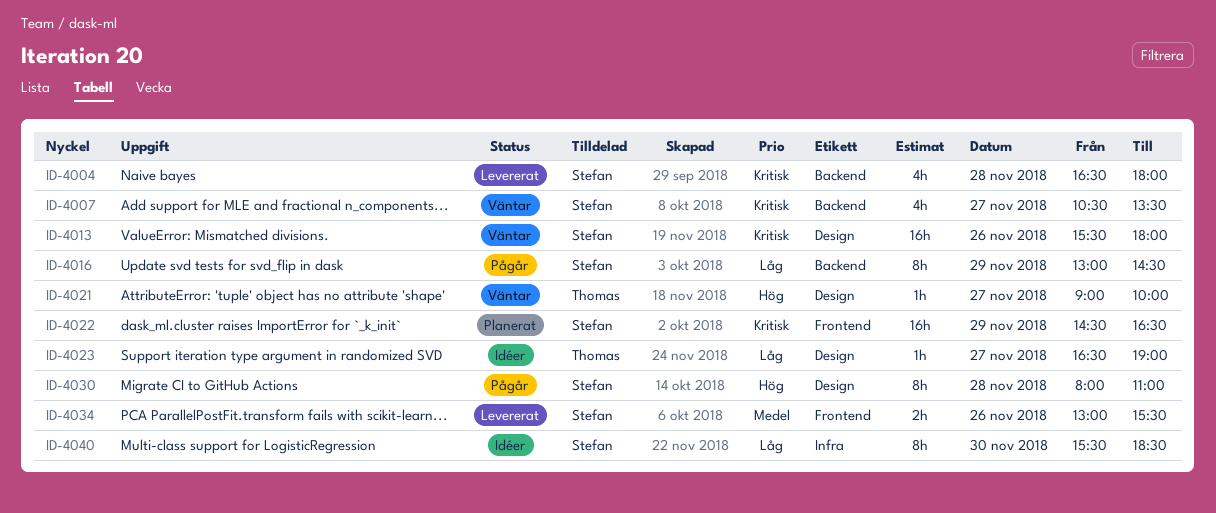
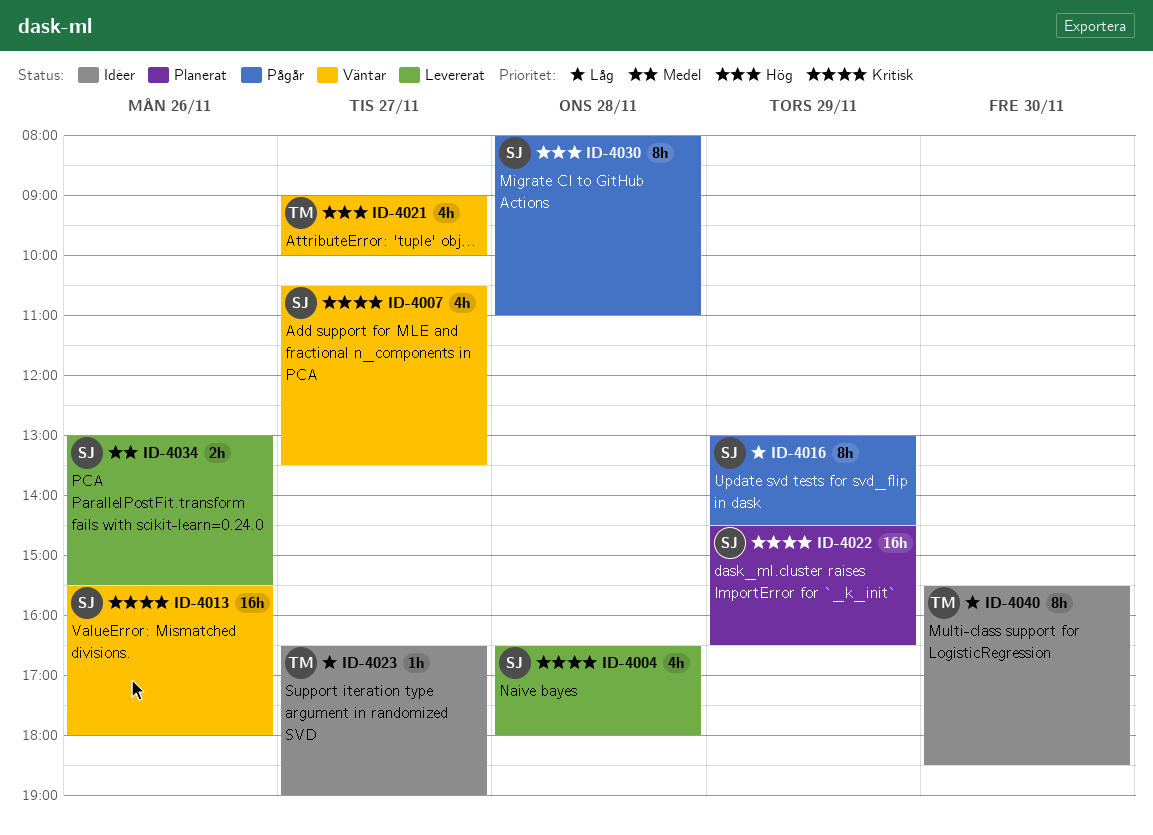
ID-4021, estimate: 1h -> 4h
ID-4040, owner: Stefan -> Thomas

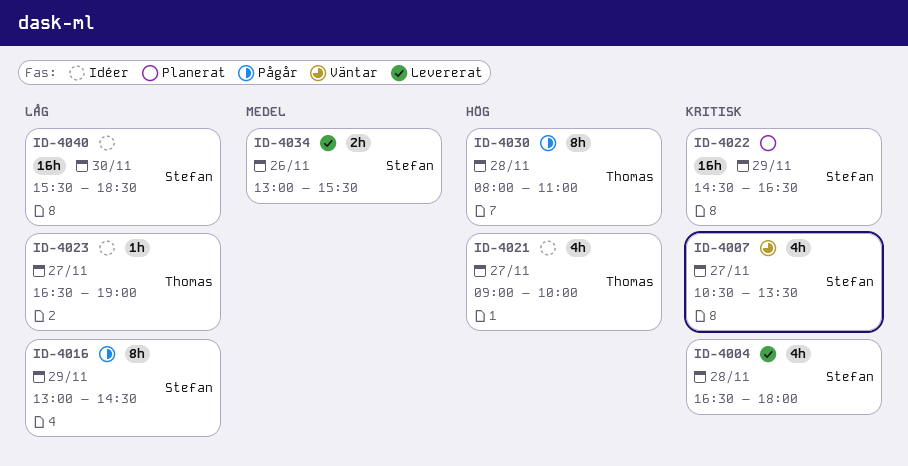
ID-4013: present -> none
ID-4021, status: Väntar -> Idéer
ID-4030, owner: Stefan -> Thomas
ID-4040, owner: Thomas -> Stefan
ID-4040, estimate: 8h -> 16h

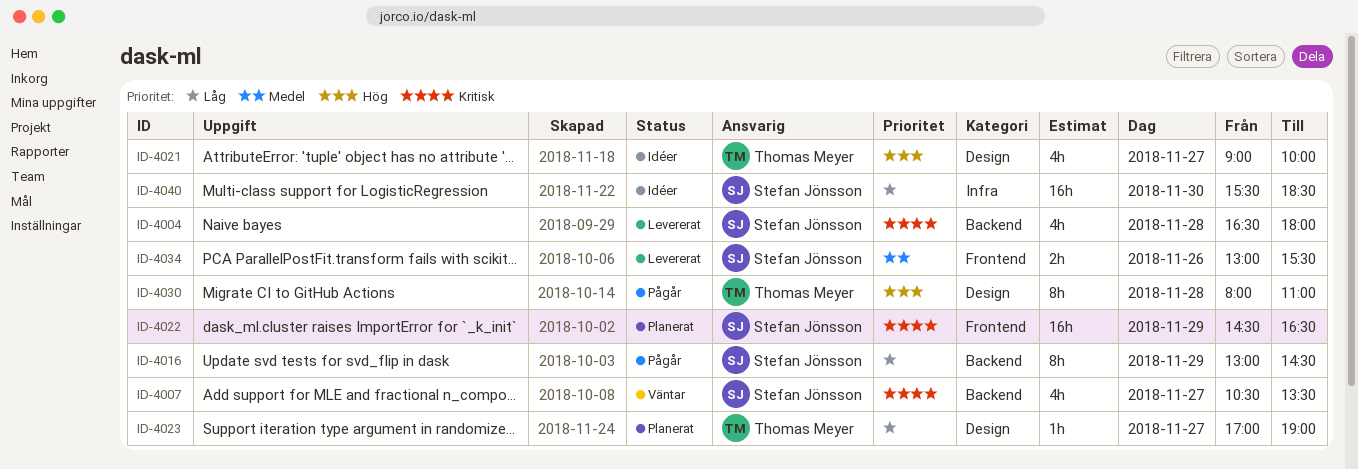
ID-4023, status: Idéer -> Planerat
ID-4023, begins: 16:30 -> 17:00

